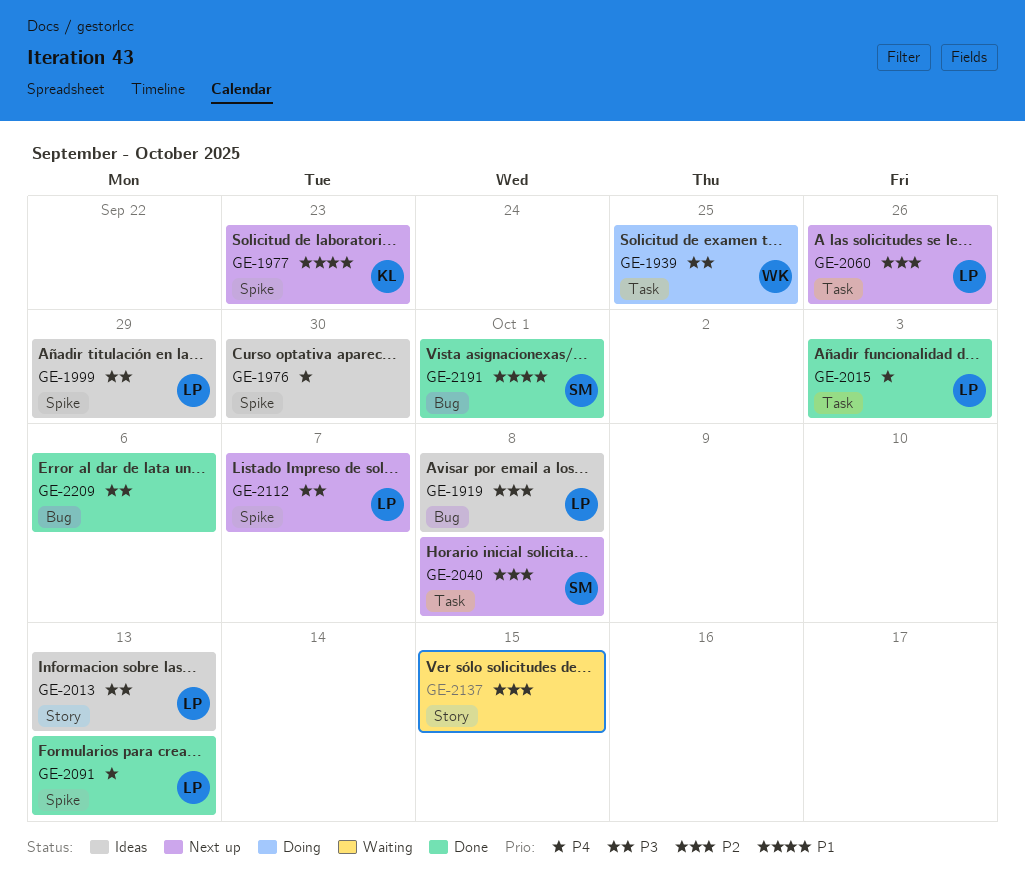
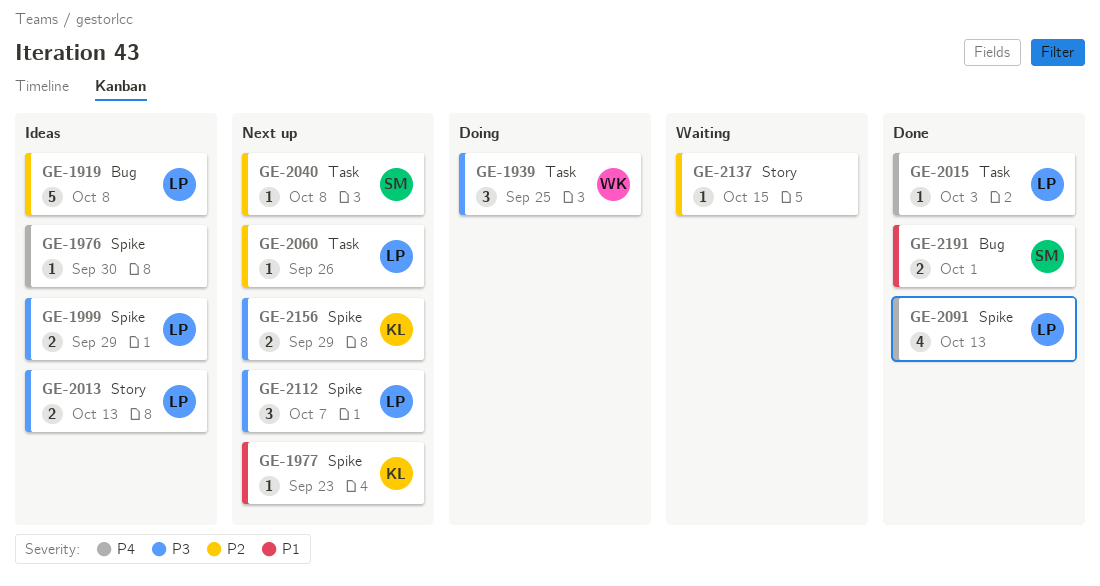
GE-2156: none -> present
GE-2209: present -> none

